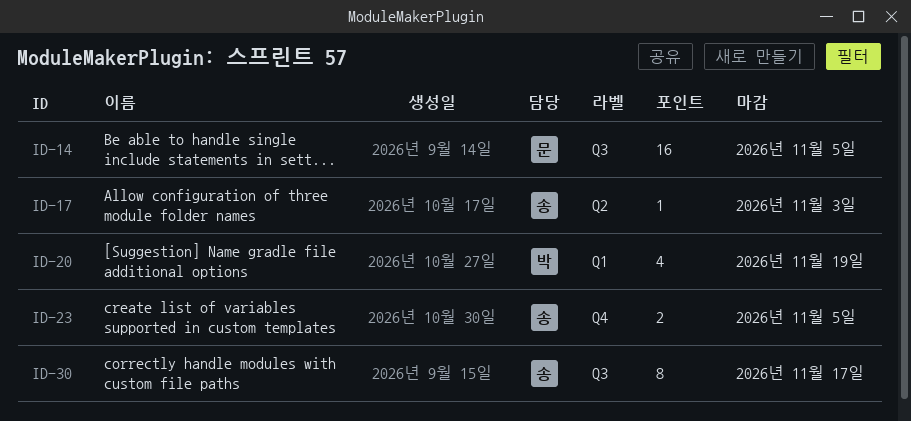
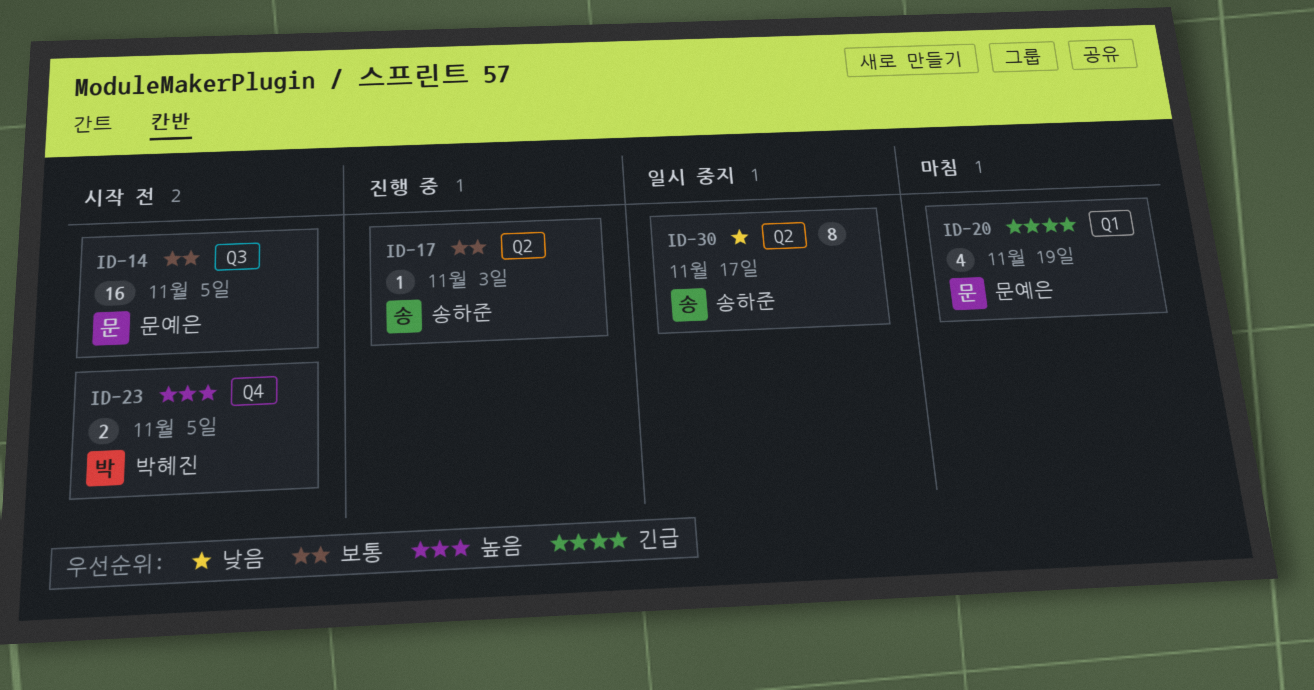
ID-20, owner: 박혜진 -> 문예은
ID-23, owner: 송하준 -> 박혜진
ID-30, label: Q3 -> Q2

